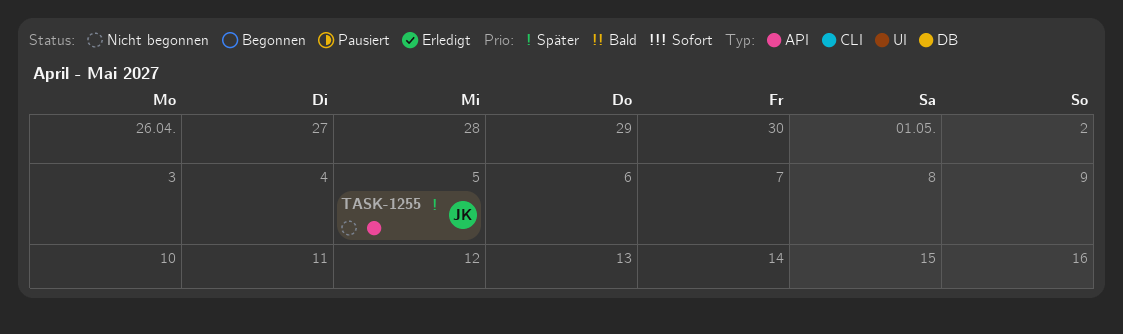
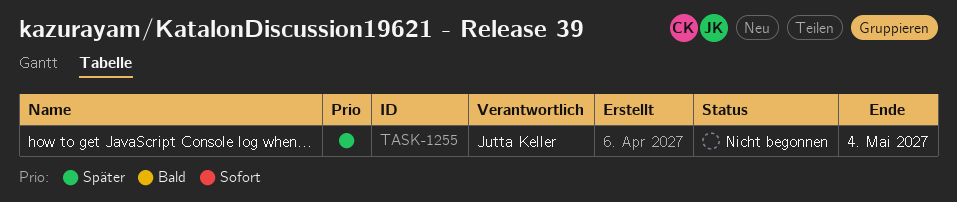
TASK-1255, due: May 5 -> May 4

